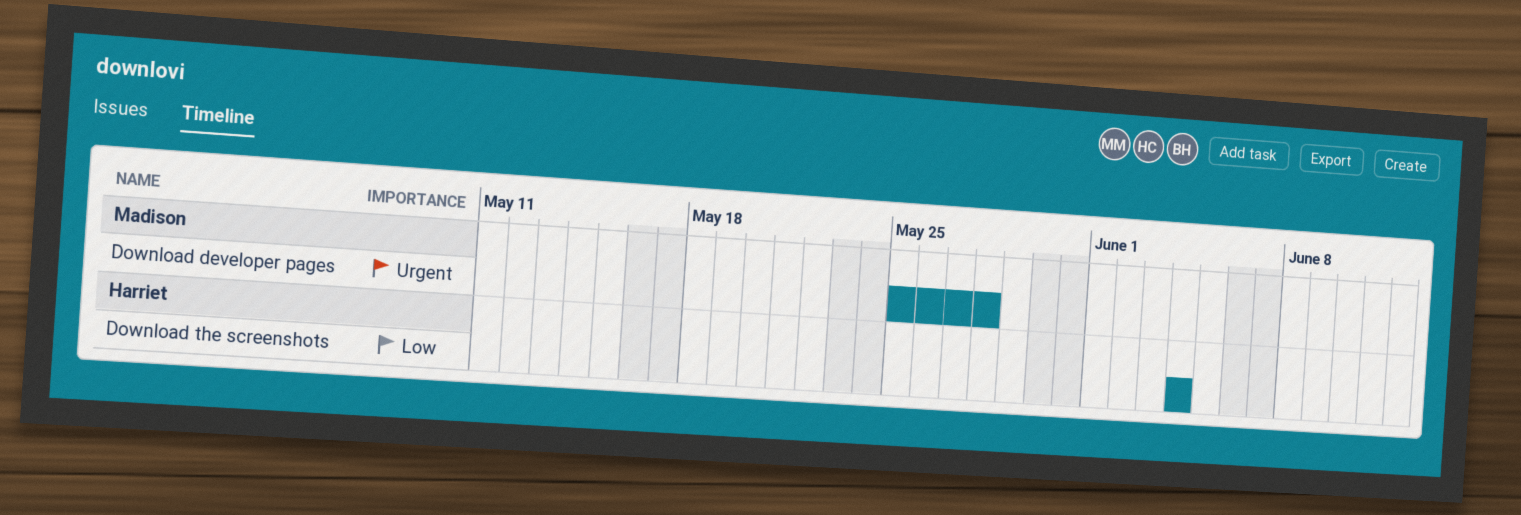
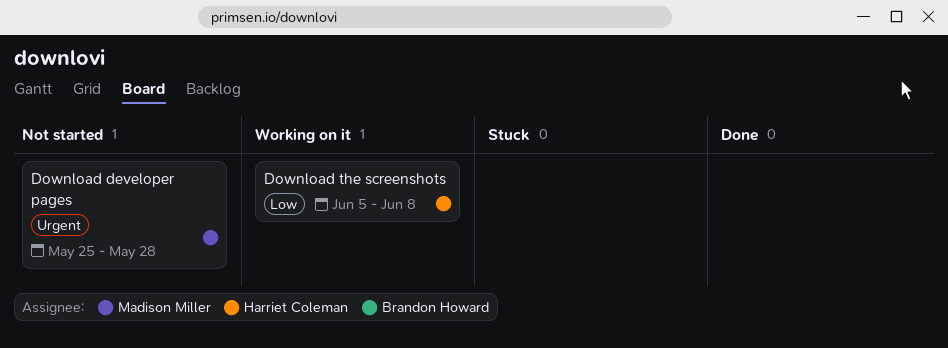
Download the screenshots, start: Jun 4 -> Jun 5
Download the screenshots, due: Jun 4 -> Jun 8

